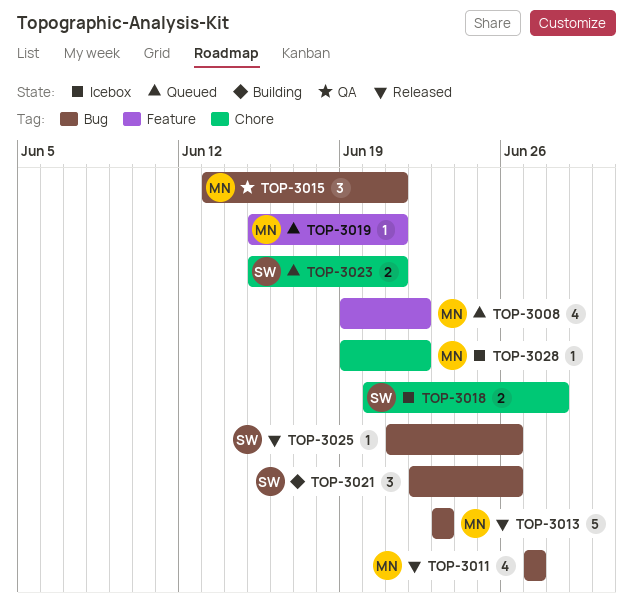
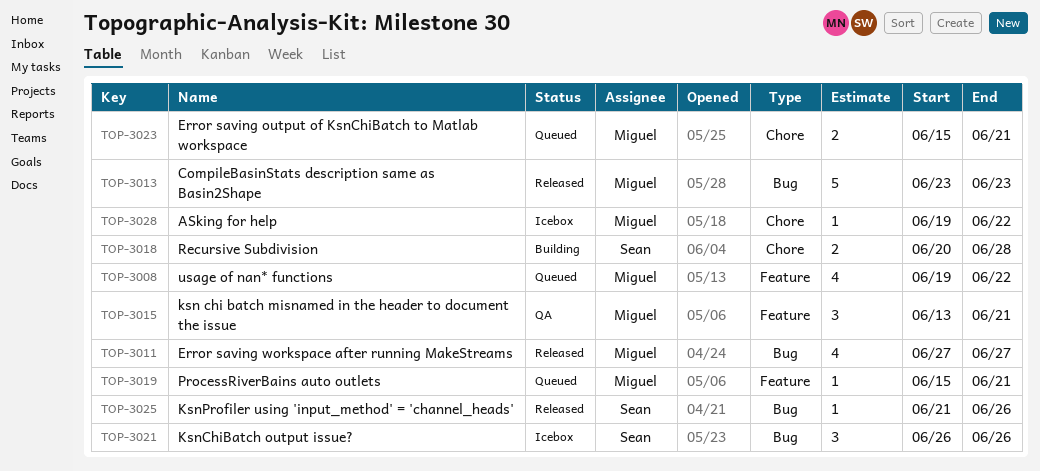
TOP-3015, label: Bug -> Feature
TOP-3018, status: Icebox -> Building
TOP-3021, status: Building -> Icebox
TOP-3021, start: Jun 22 -> Jun 26
TOP-3023, owner: Sean -> Miguel

